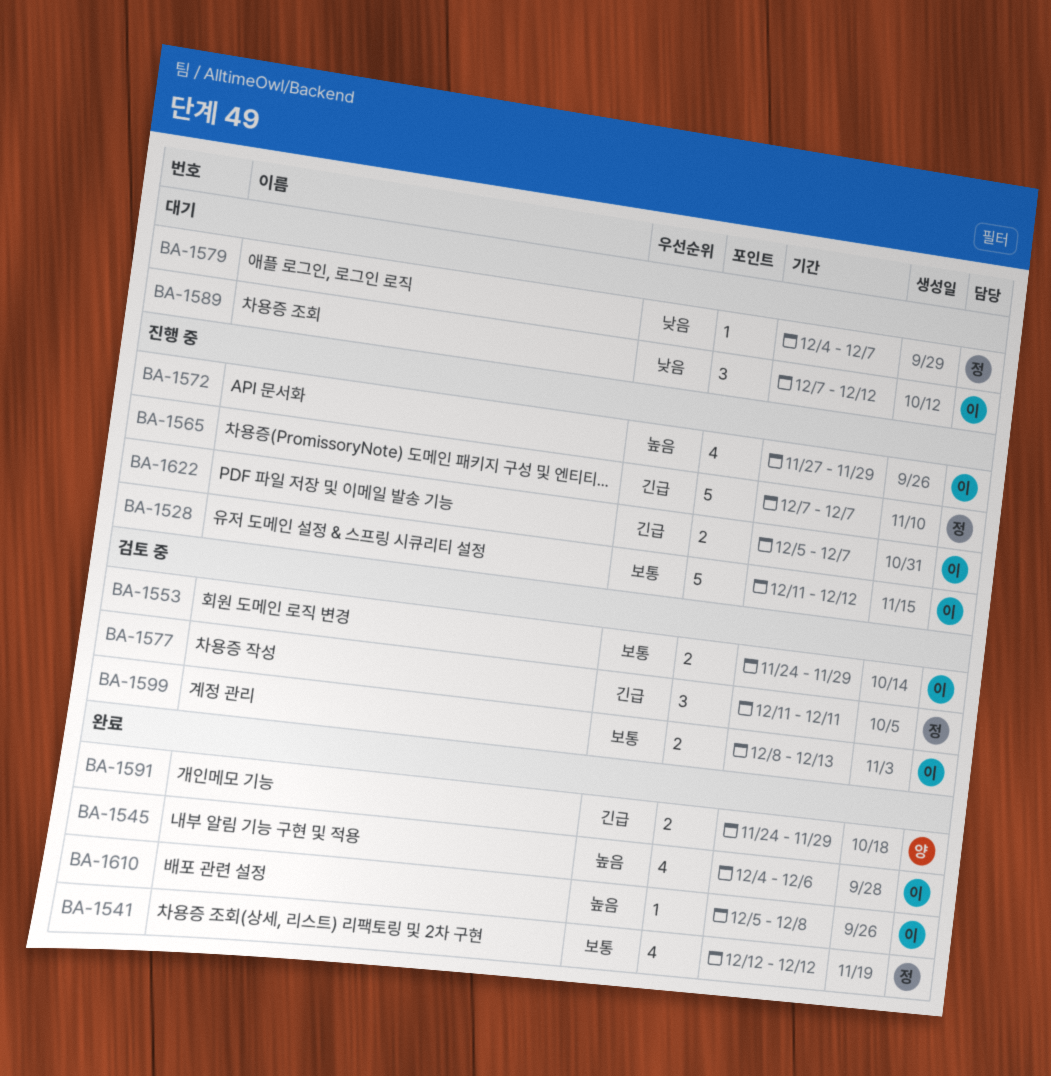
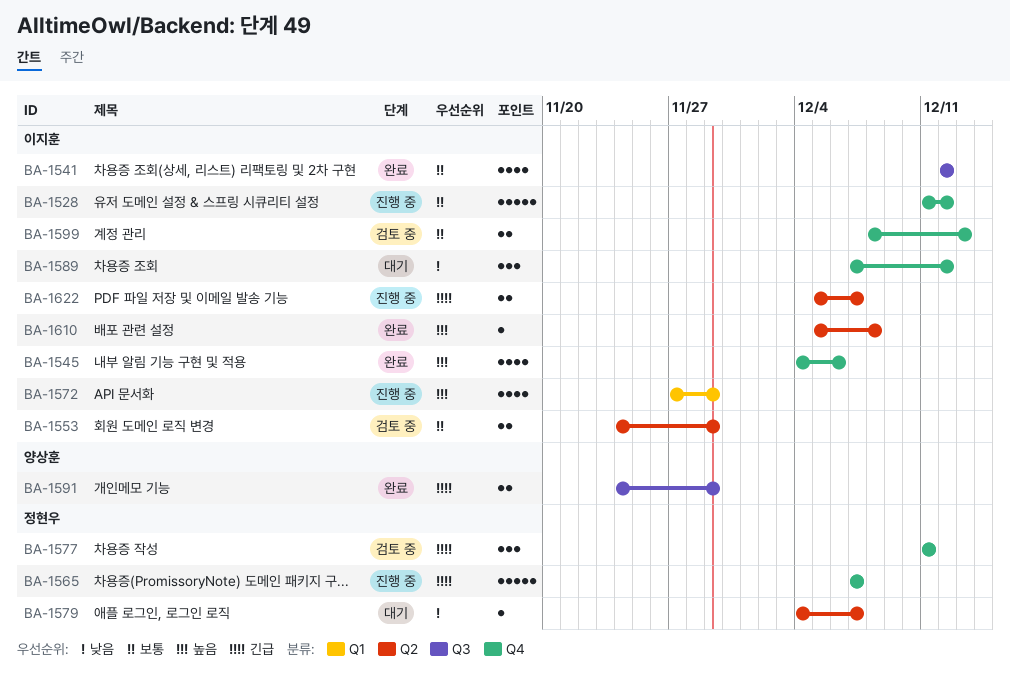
BA-1541, owner: 정현우 -> 이지훈

